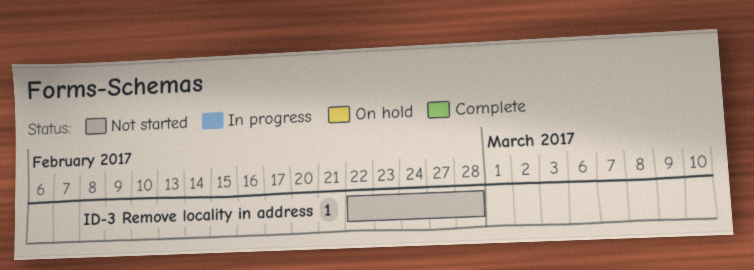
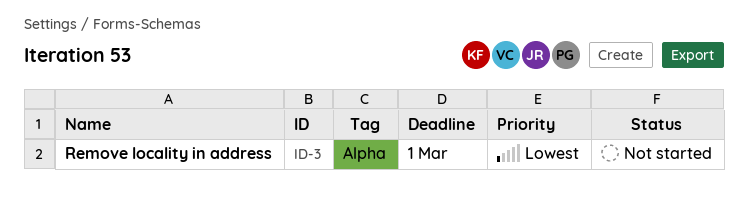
ID-3, due: Feb 28 -> Mar 1

